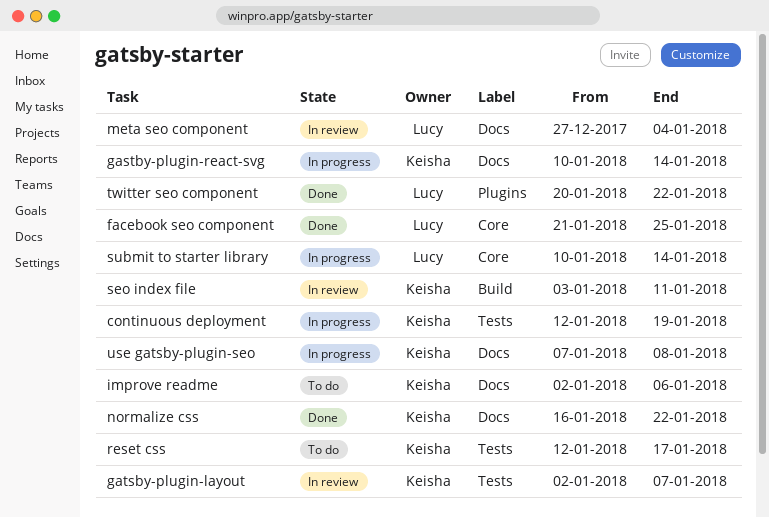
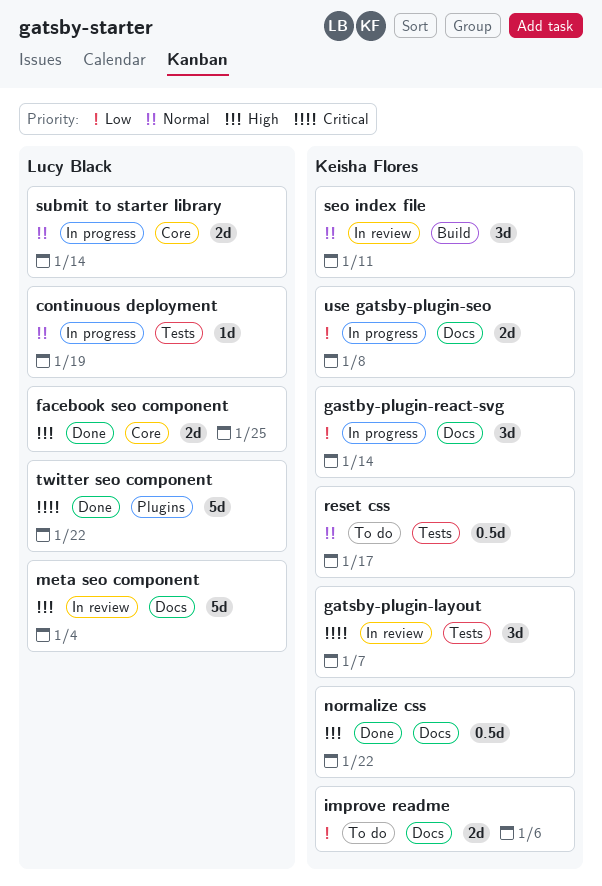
continuous deployment, owner: Keisha Flores -> Lucy Black

